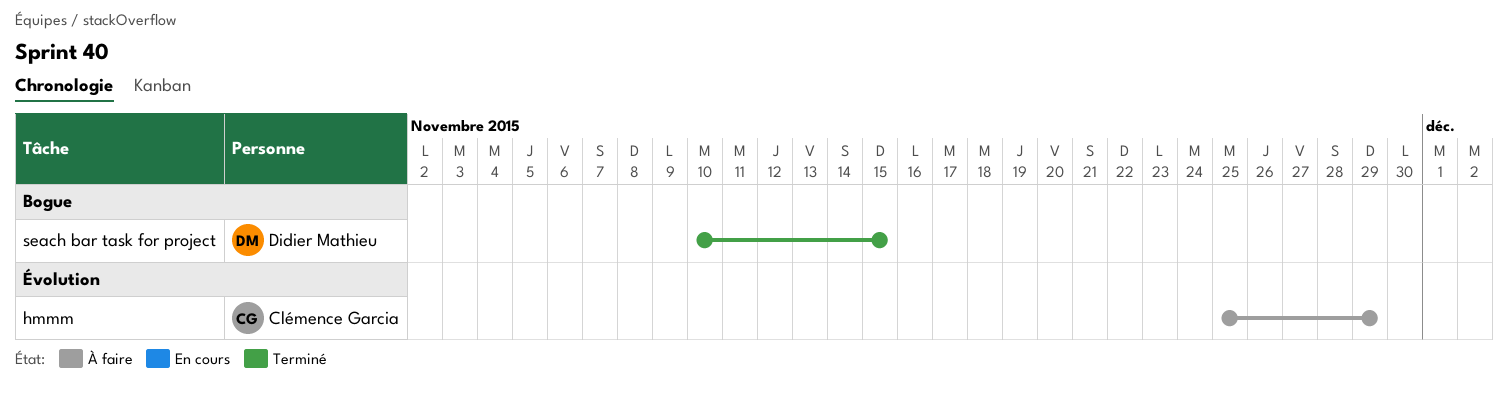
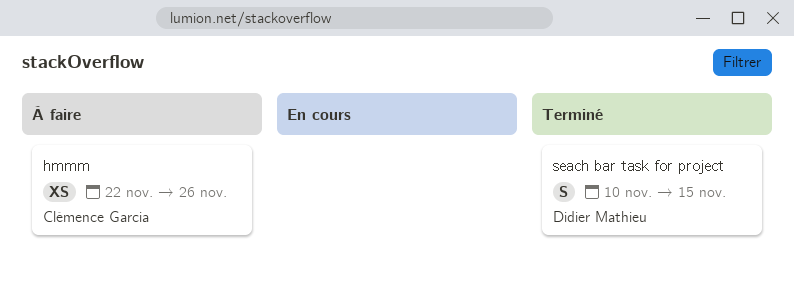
hmmm, start: Nov 25 -> Nov 22
hmmm, due: Nov 29 -> Nov 26

